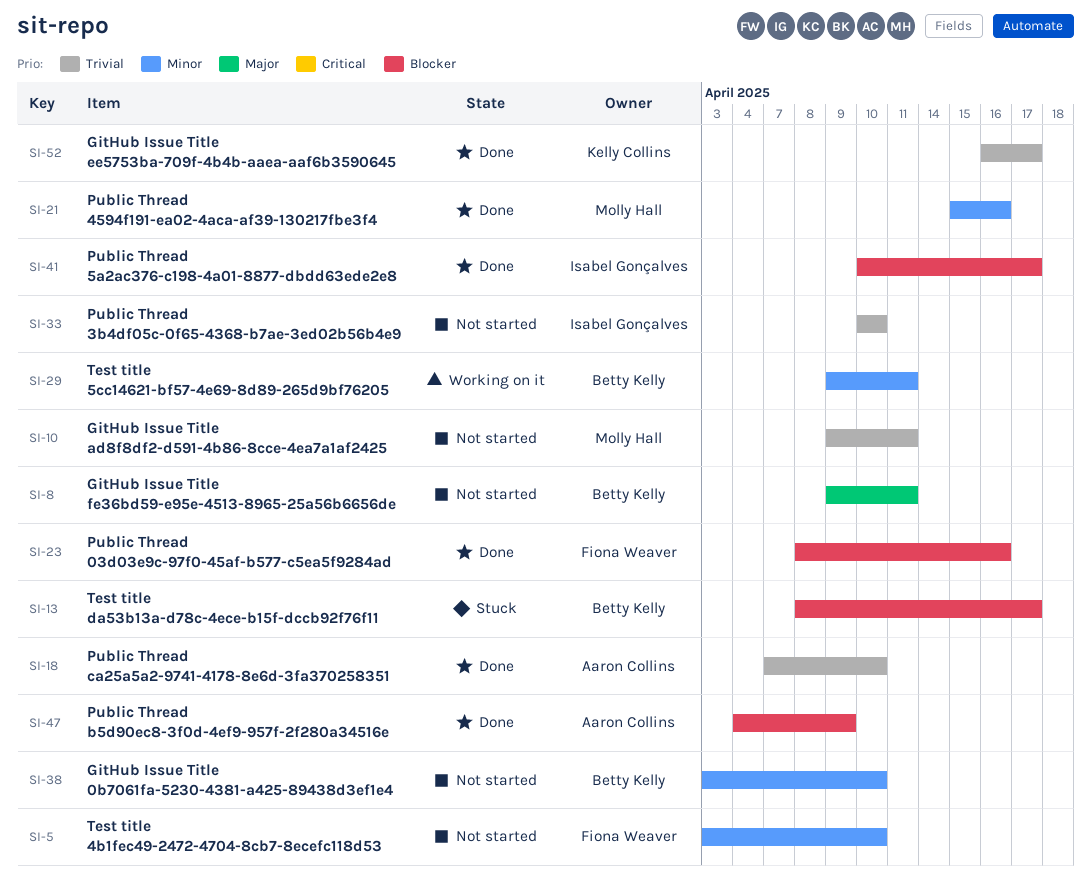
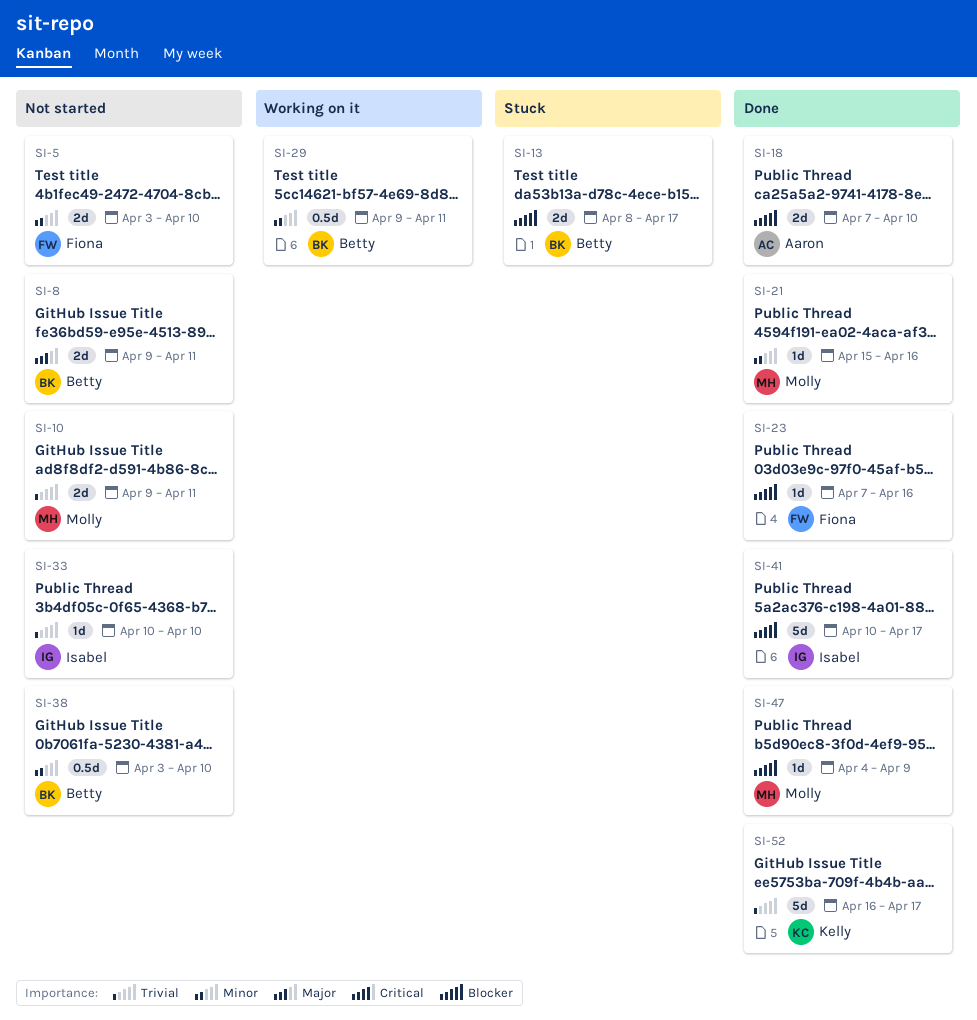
SI-18, priority: Trivial -> Blocker
SI-23, start: Apr 8 -> Apr 7
SI-47, owner: Aaron Collins -> Molly Hall

